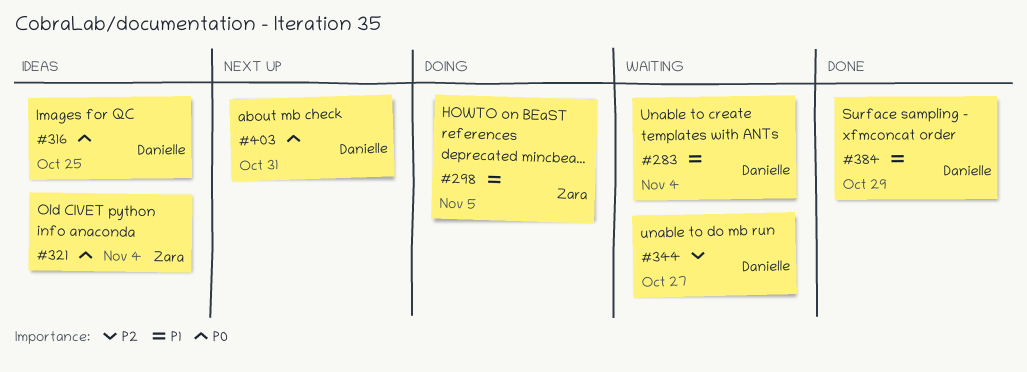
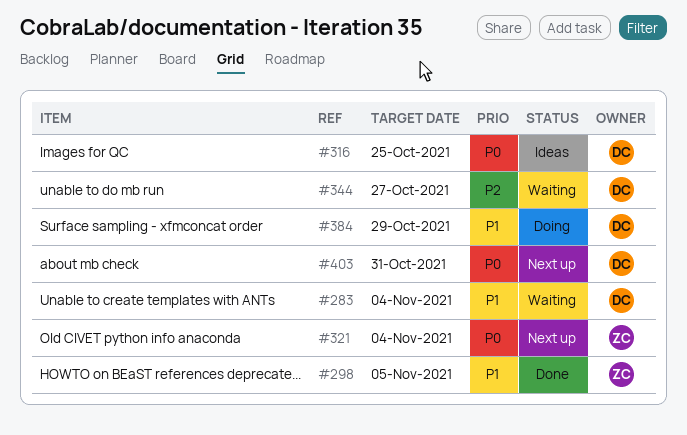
#298, status: Doing -> Done
#321, status: Ideas -> Next up
#384, status: Done -> Doing

